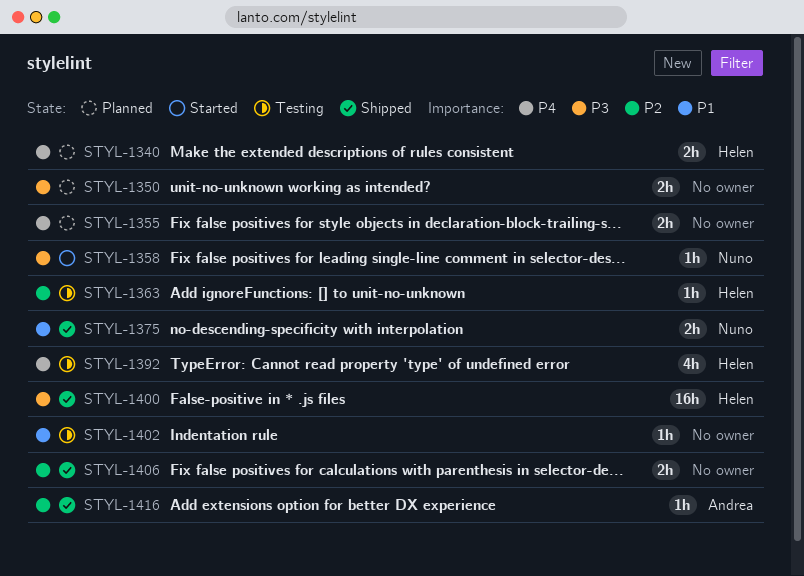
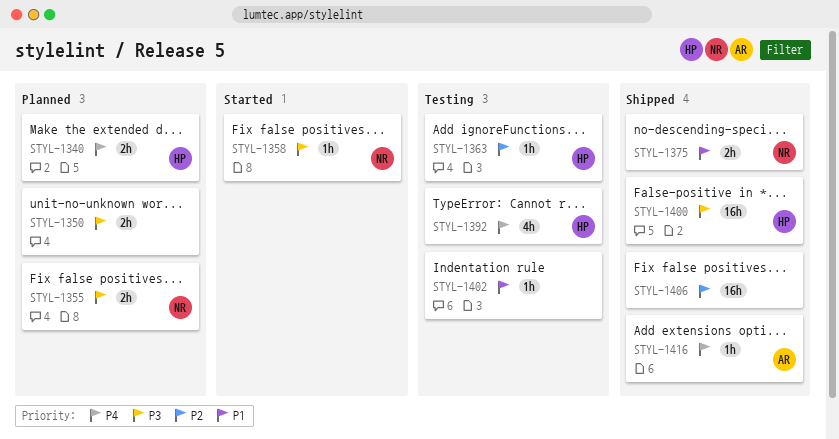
STYL-1355, owner: none -> Nuno
STYL-1355, priority: P4 -> P3
STYL-1406, estimate: 2h -> 16h
STYL-1416, priority: P2 -> P4

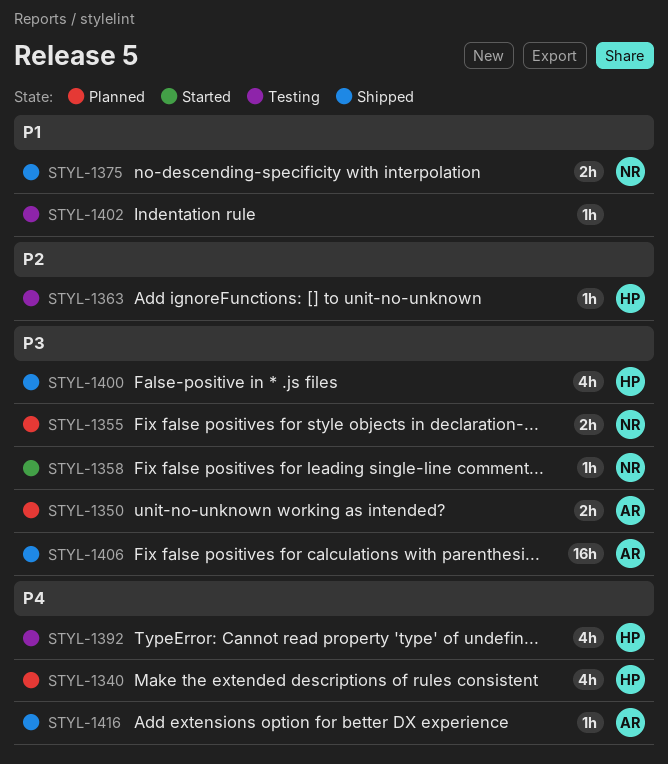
STYL-1340, estimate: 2h -> 4h
STYL-1350, owner: none -> AR
STYL-1400, estimate: 16h -> 4h
STYL-1406, owner: none -> AR
STYL-1406, priority: P2 -> P3

